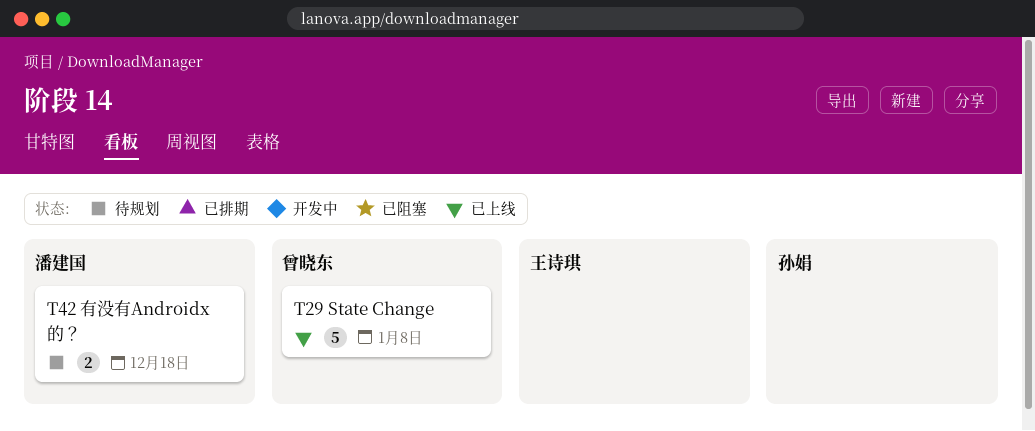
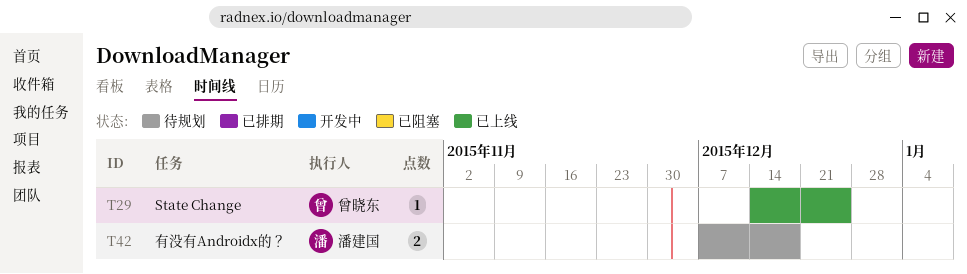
T29, estimate: 5 -> 1
T29, due: Jan 8 -> Dec 25

